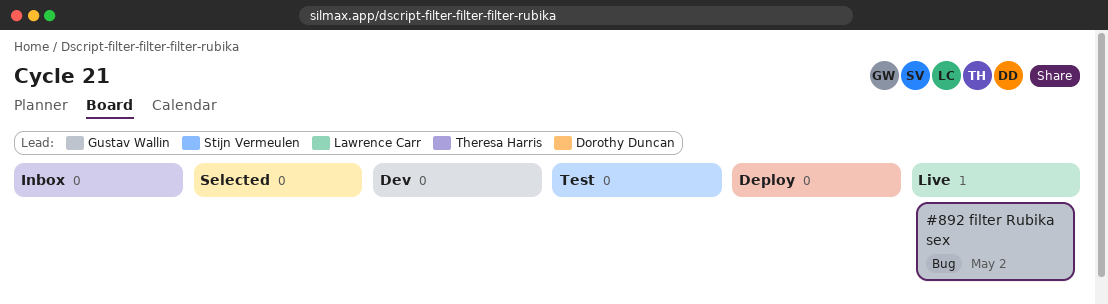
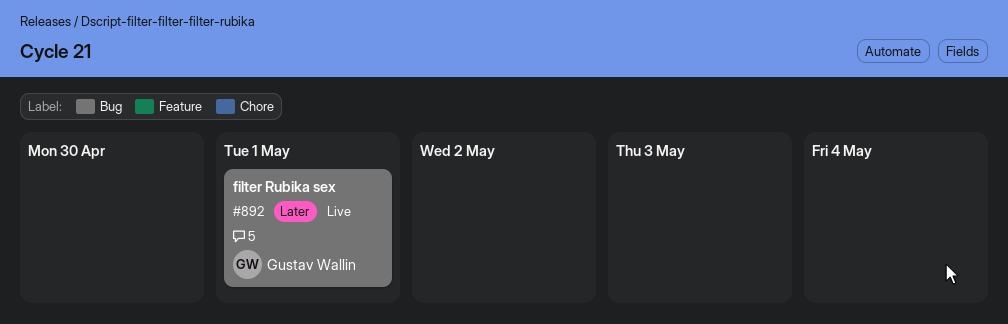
#892, due: May 2 -> May 1

